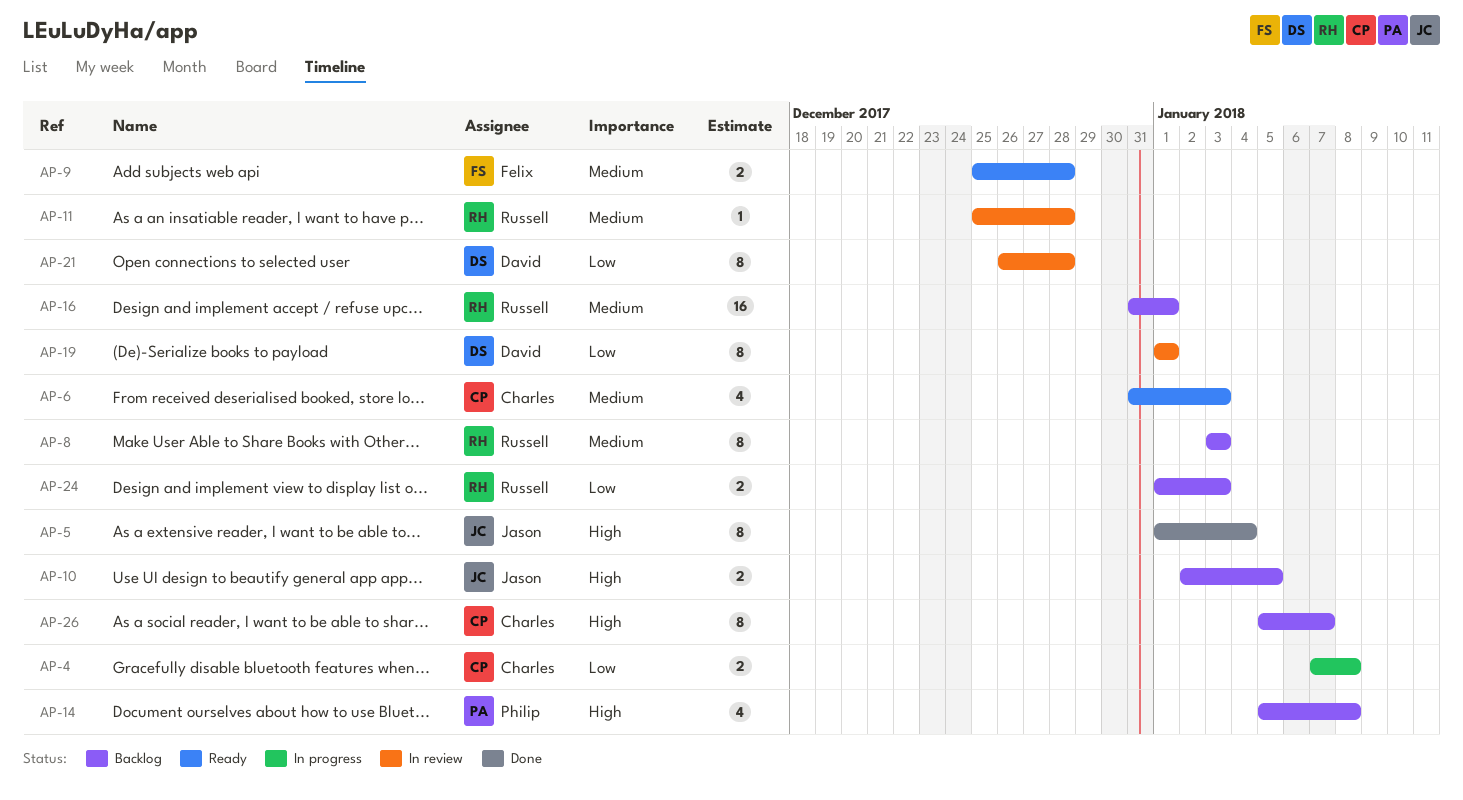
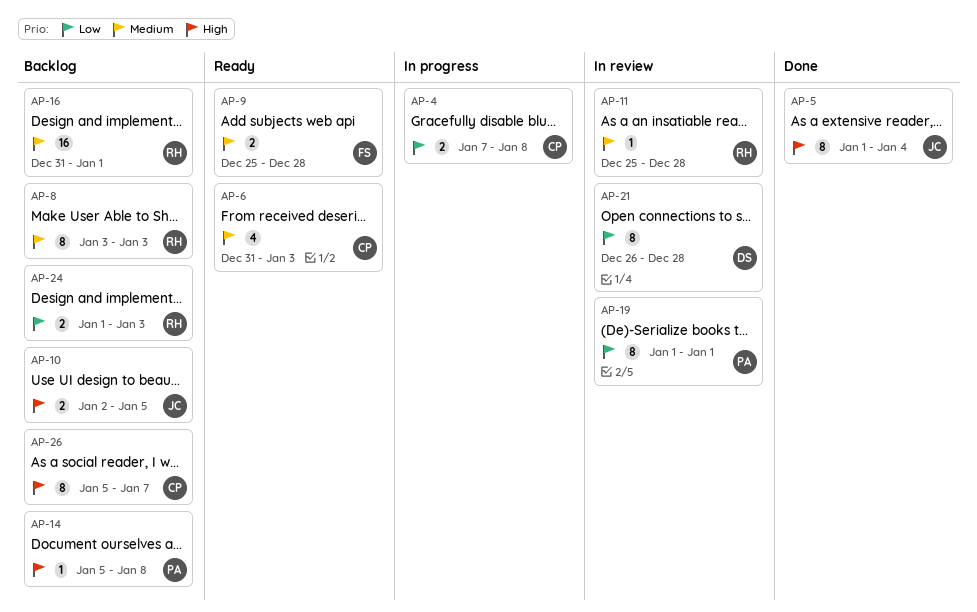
AP-14, estimate: 4 -> 1
AP-19, owner: David -> Philip

